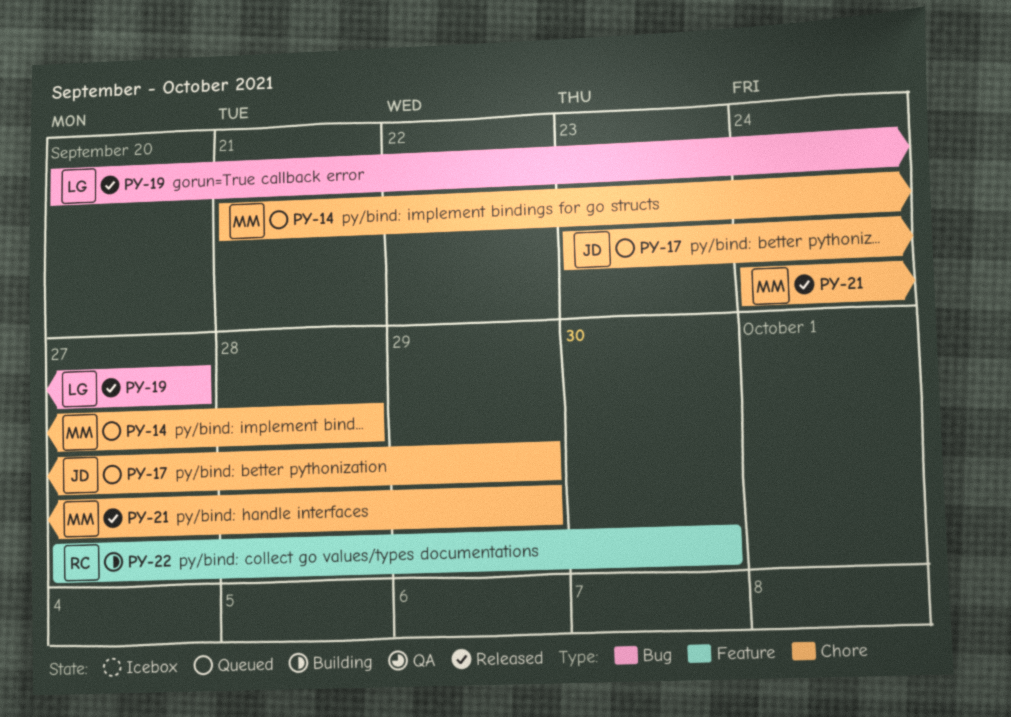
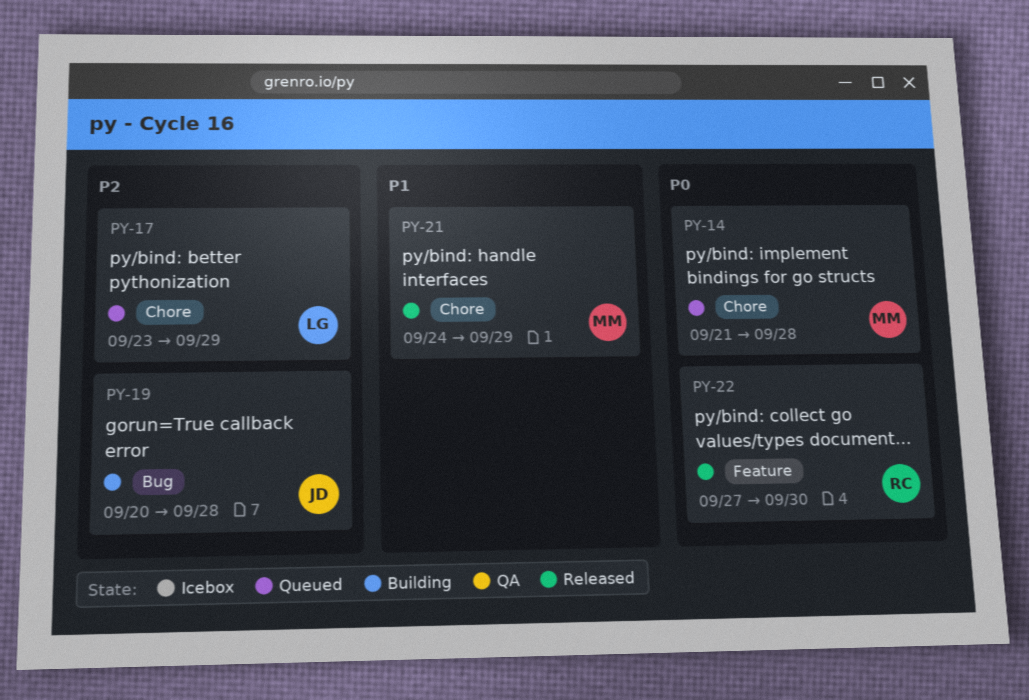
PY-17, owner: JD -> LG
PY-19, status: Released -> Building
PY-19, owner: LG -> JD
PY-19, due: Sep 27 -> Sep 28
PY-22, status: Building -> Released

